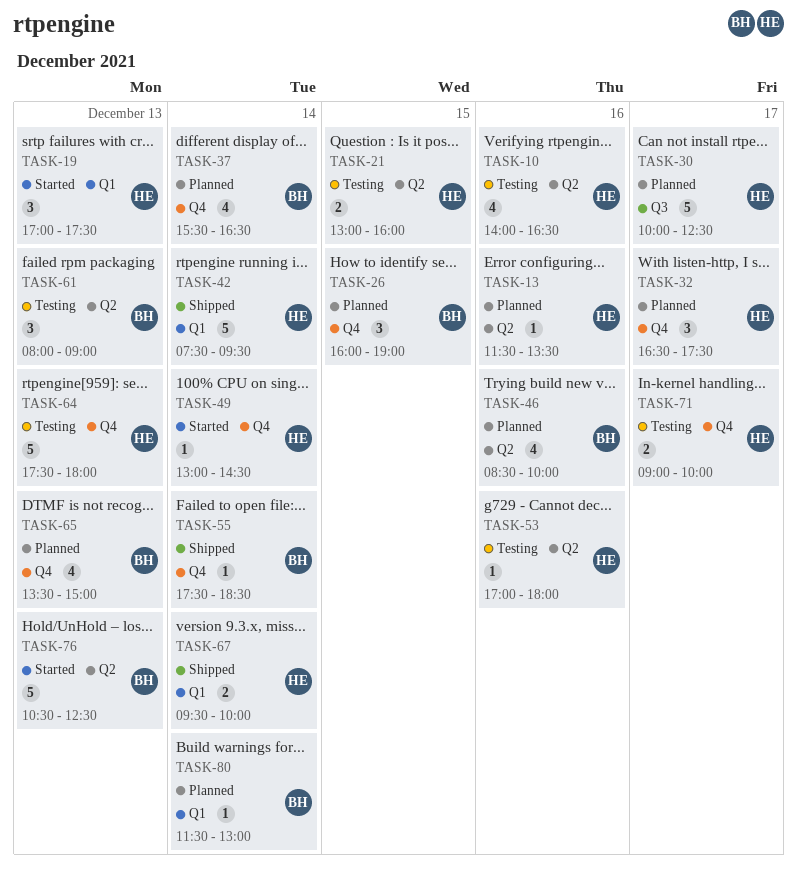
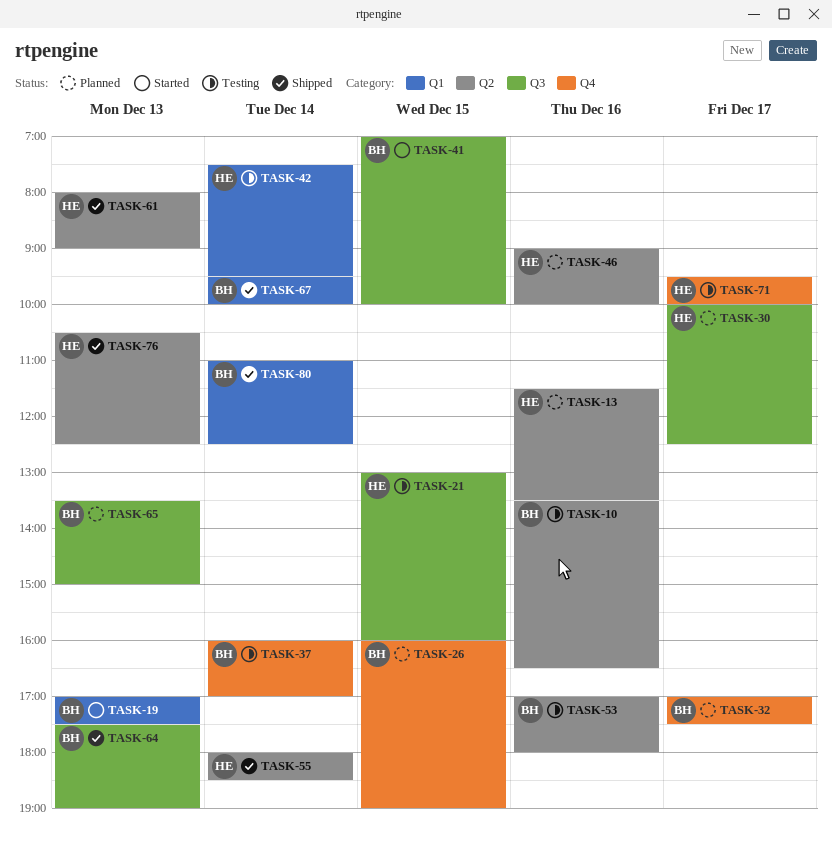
TASK-10, owner: HE -> BH
TASK-10, begins: 14:00 -> 13:30
TASK-19, owner: HE -> BH
TASK-21, label: Q2 -> Q3
TASK-32, owner: HE -> BH
TASK-32, begins: 16:30 -> 17:00
TASK-37, status: Planned -> Testing
TASK-37, begins: 15:30 -> 16:00
TASK-37, ends: 16:30 -> 17:00
TASK-41: none -> present
TASK-42, status: Shipped -> Testing
TASK-46, owner: BH -> HE
TASK-46, begins: 08:30 -> 09:00
TASK-49: present -> none
TASK-53, owner: HE -> BH
TASK-55, owner: BH -> HE
TASK-55, label: Q4 -> Q2
TASK-55, begins: 17:30 -> 18:00
TASK-61, status: Testing -> Shipped
TASK-61, owner: BH -> HE
TASK-64, status: Testing -> Shipped
TASK-64, owner: HE -> BH
TASK-64, label: Q4 -> Q3
TASK-64, ends: 18:00 -> 19:00
TASK-65, label: Q4 -> Q3
TASK-67, owner: HE -> BH
TASK-71, begins: 09:00 -> 09:30
TASK-76, status: Started -> Shipped
TASK-76, owner: BH -> HE
TASK-80, status: Planned -> Shipped
TASK-80, begins: 11:30 -> 11:00
TASK-80, ends: 13:00 -> 12:30

